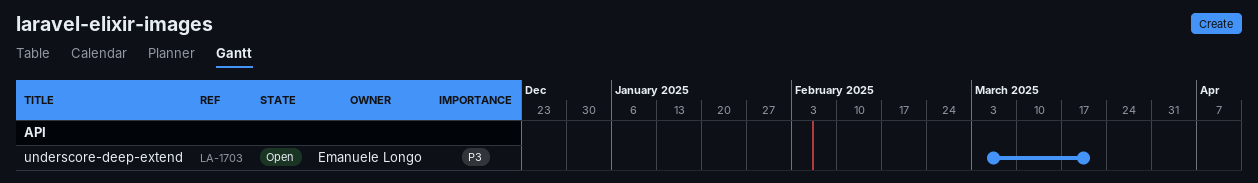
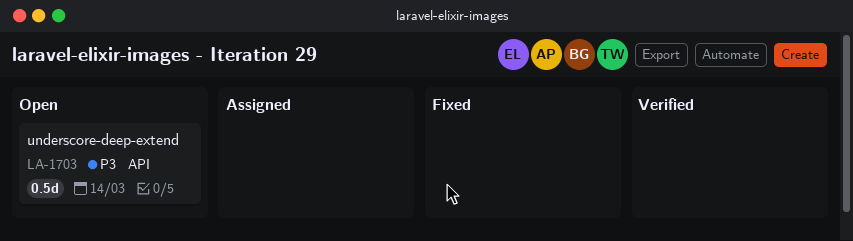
LA-1703, due: Mar 21 -> Mar 14

